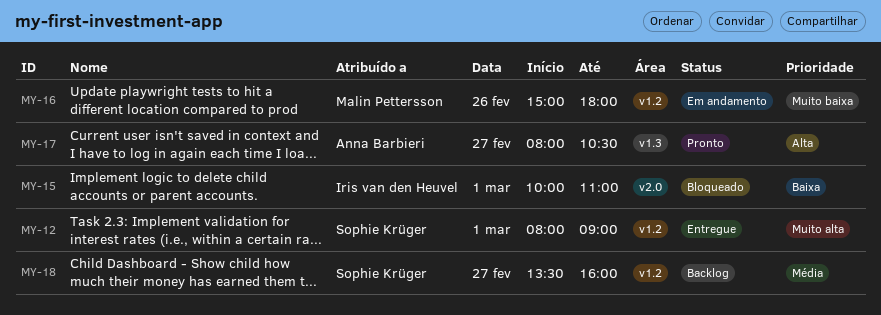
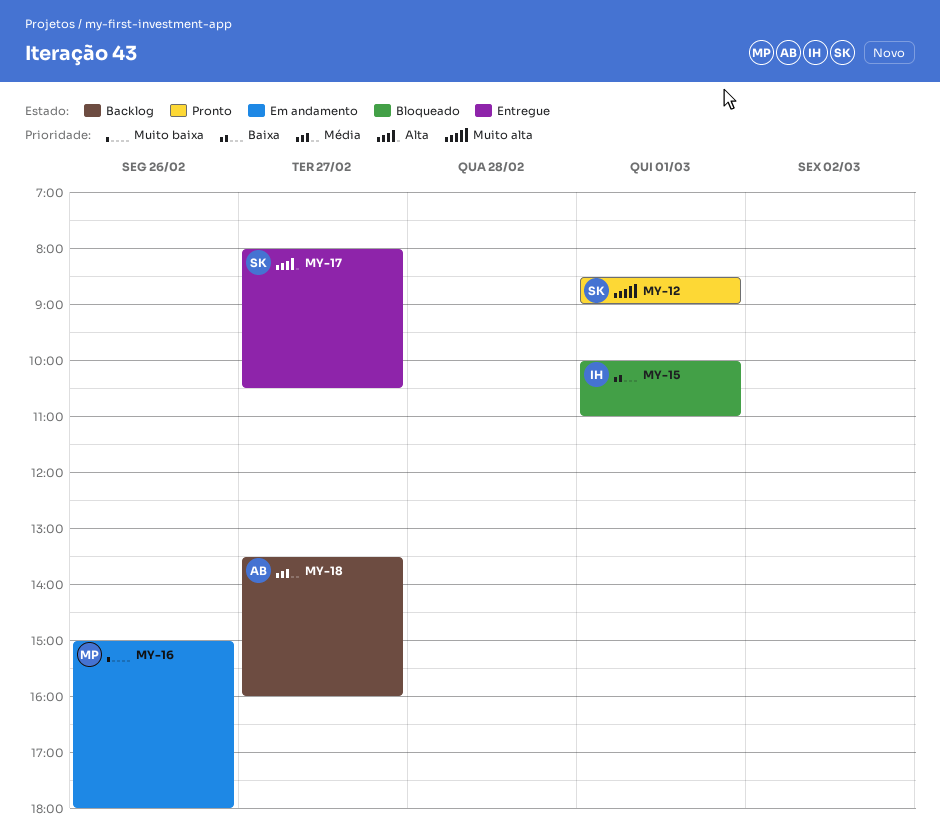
MY-12, status: Entregue -> Pronto
MY-12, begins: 08:00 -> 08:30
MY-17, status: Pronto -> Entregue
MY-17, owner: Anna Barbieri -> Sophie Krüger
MY-18, owner: Sophie Krüger -> Anna Barbieri

